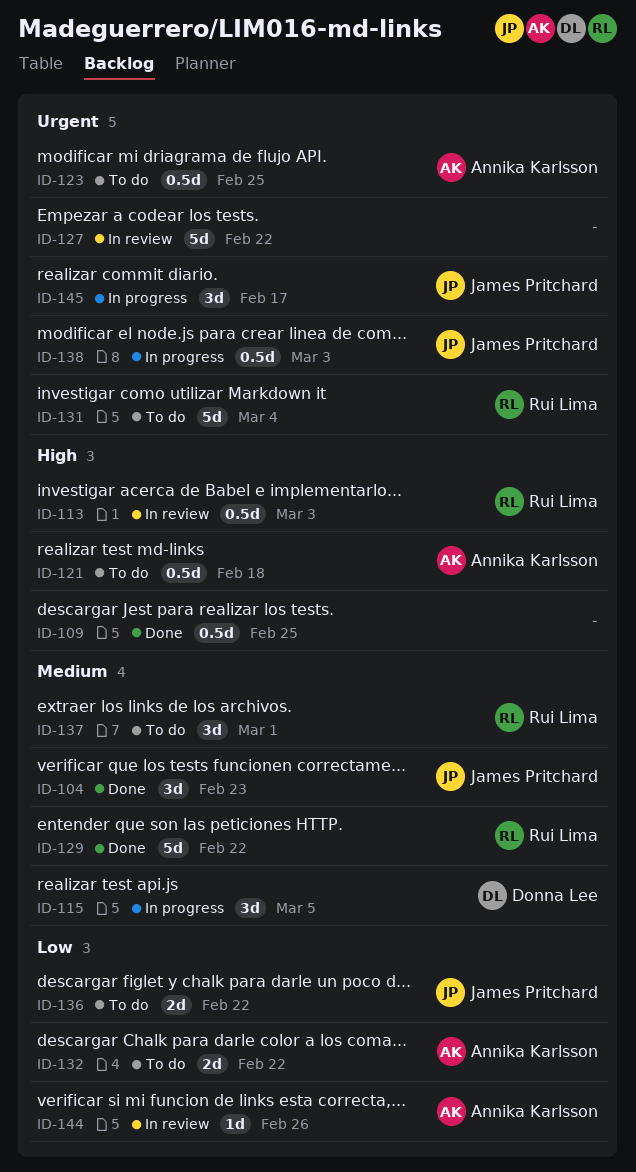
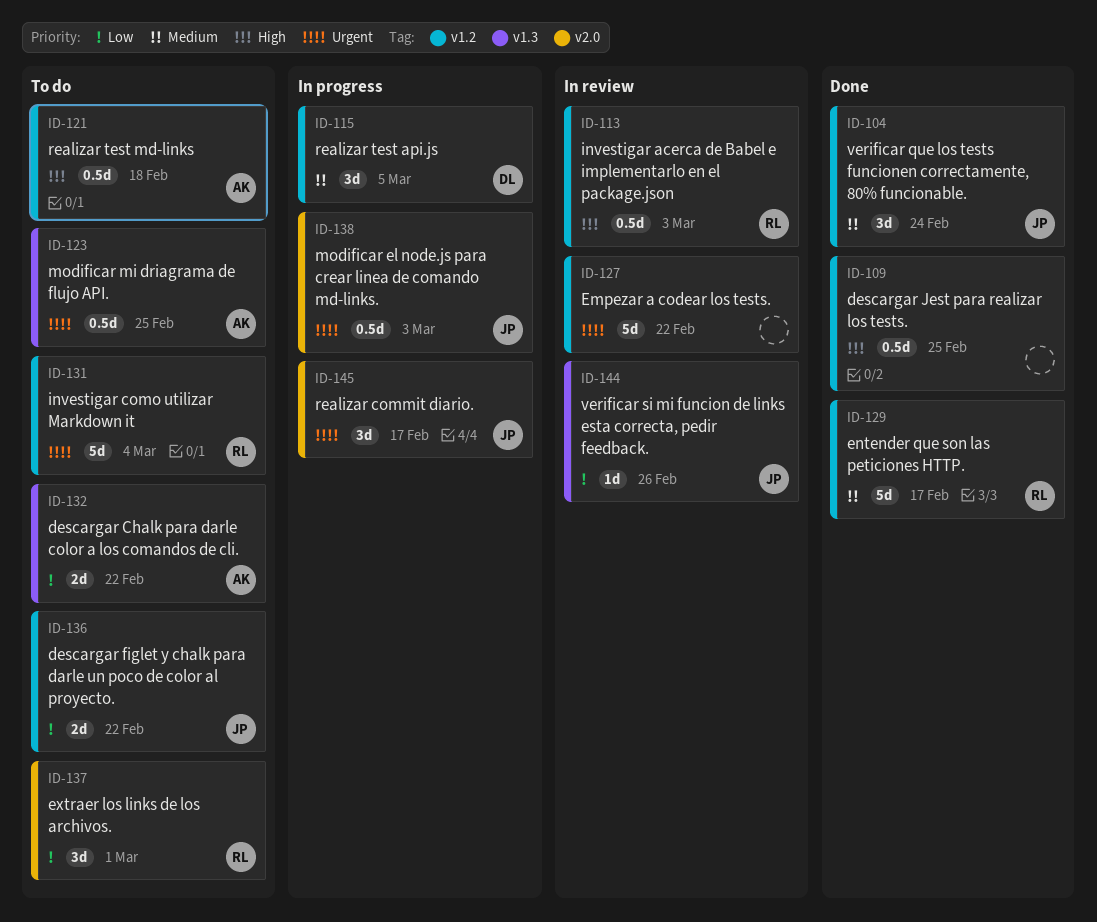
ID-104, due: Feb 23 -> Feb 24
ID-129, due: Feb 22 -> Feb 17
ID-137, priority: Medium -> Low
ID-144, owner: Annika Karlsson -> James Pritchard

